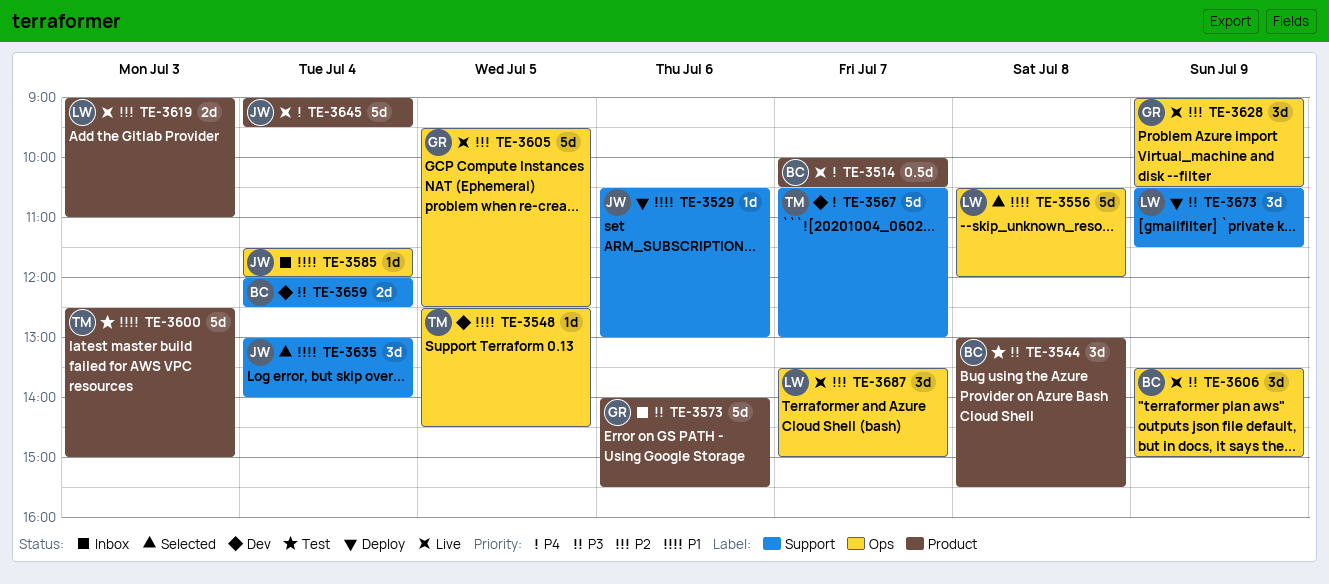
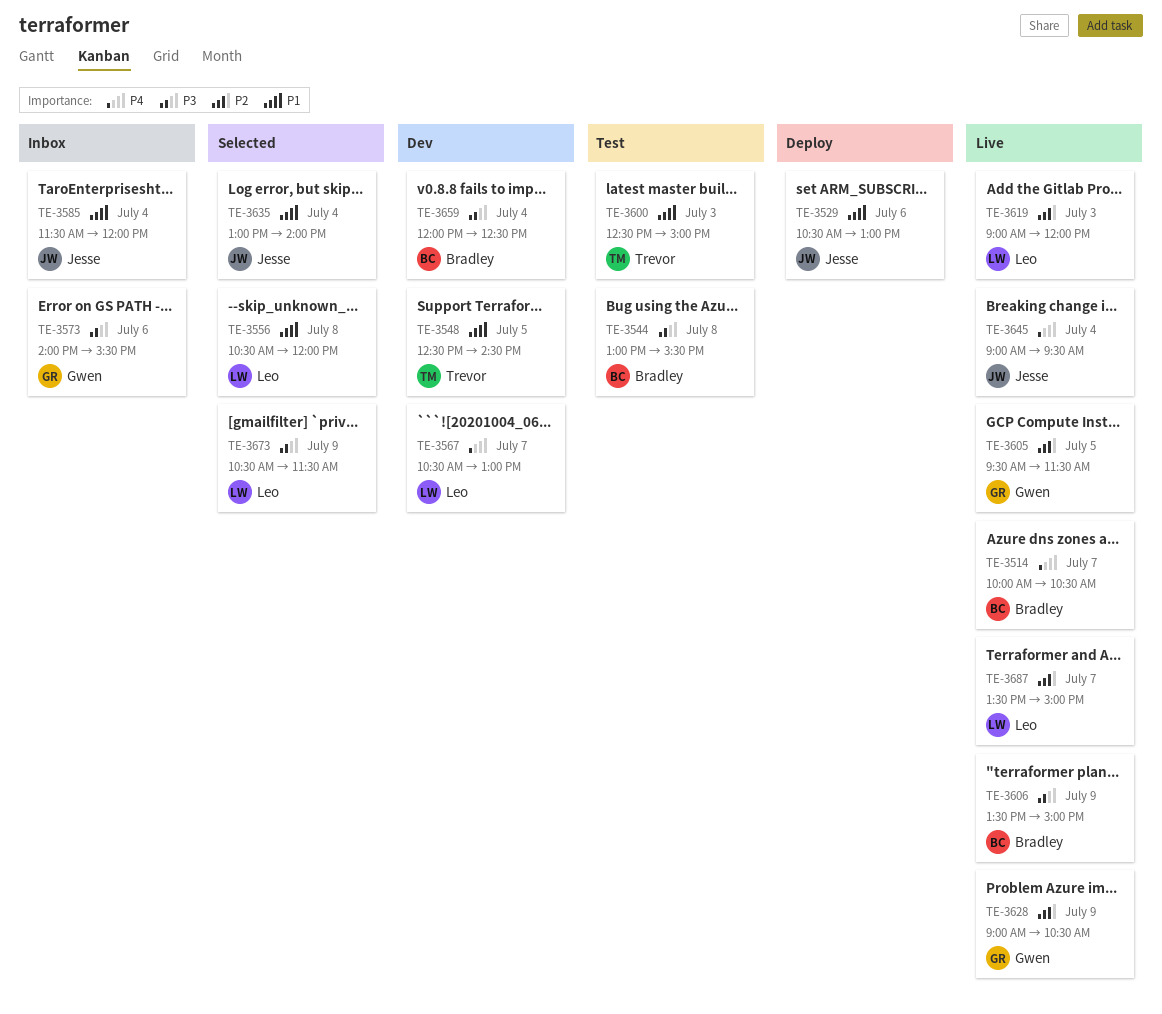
TE-3567, owner: Trevor -> Leo
TE-3605, ends: 12:30 -> 11:30
TE-3619, ends: 11:00 -> 12:00
TE-3673, status: Deploy -> Selected

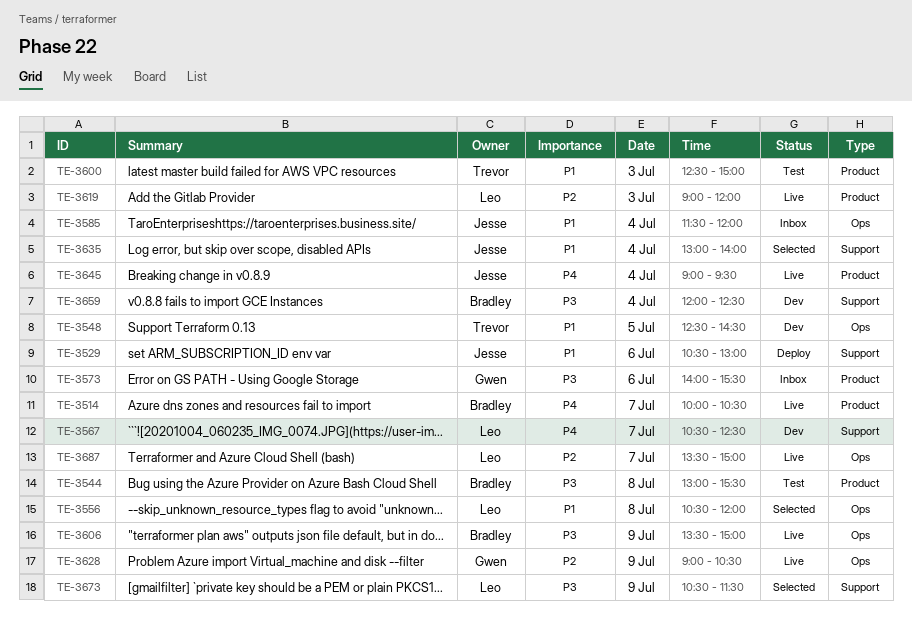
TE-3567, ends: 13:00 -> 12:30
TE-3605: present -> none

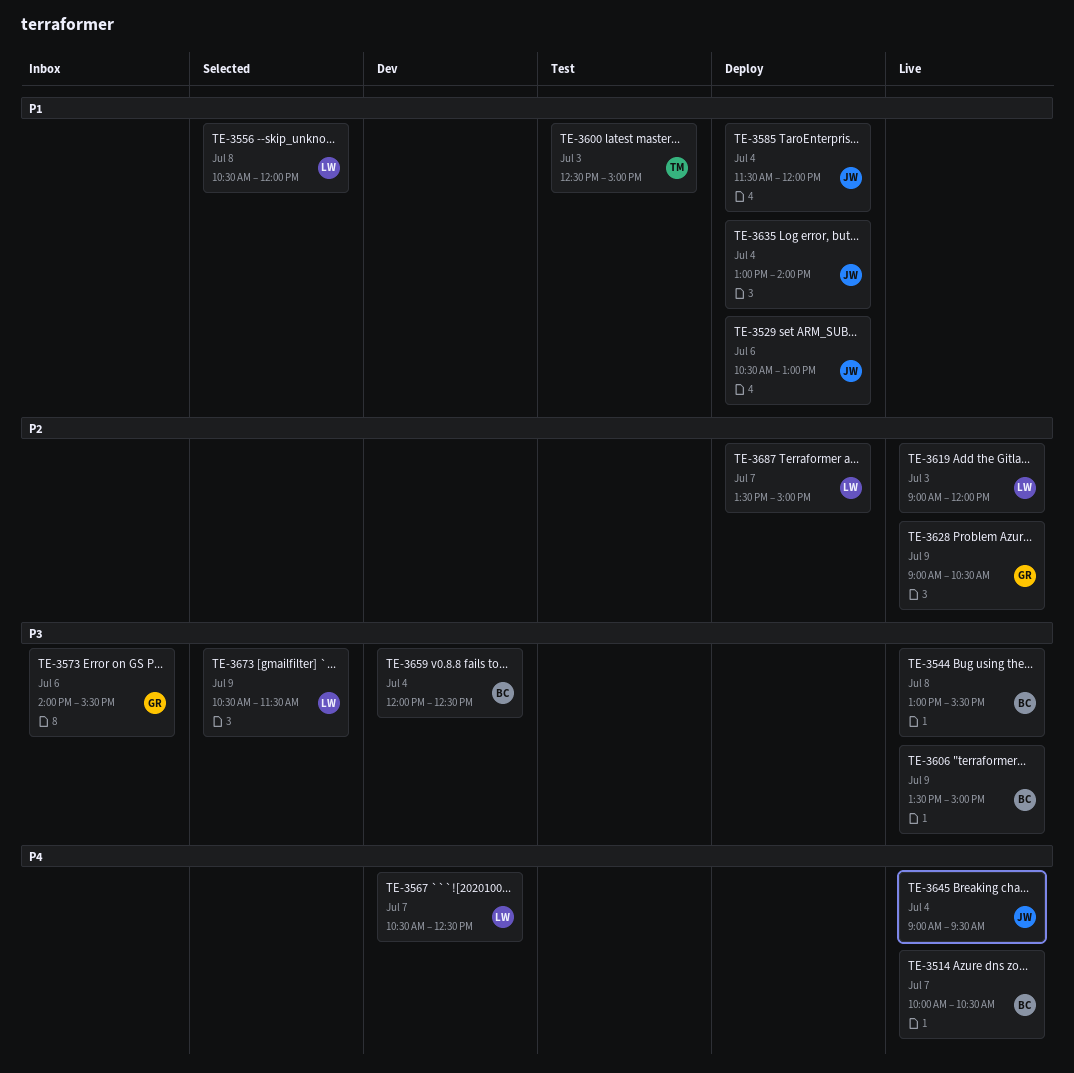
TE-3544, status: Test -> Live
TE-3548: present -> none
TE-3585, status: Inbox -> Deploy
TE-3635, status: Selected -> Deploy
TE-3687, status: Live -> Deploy

